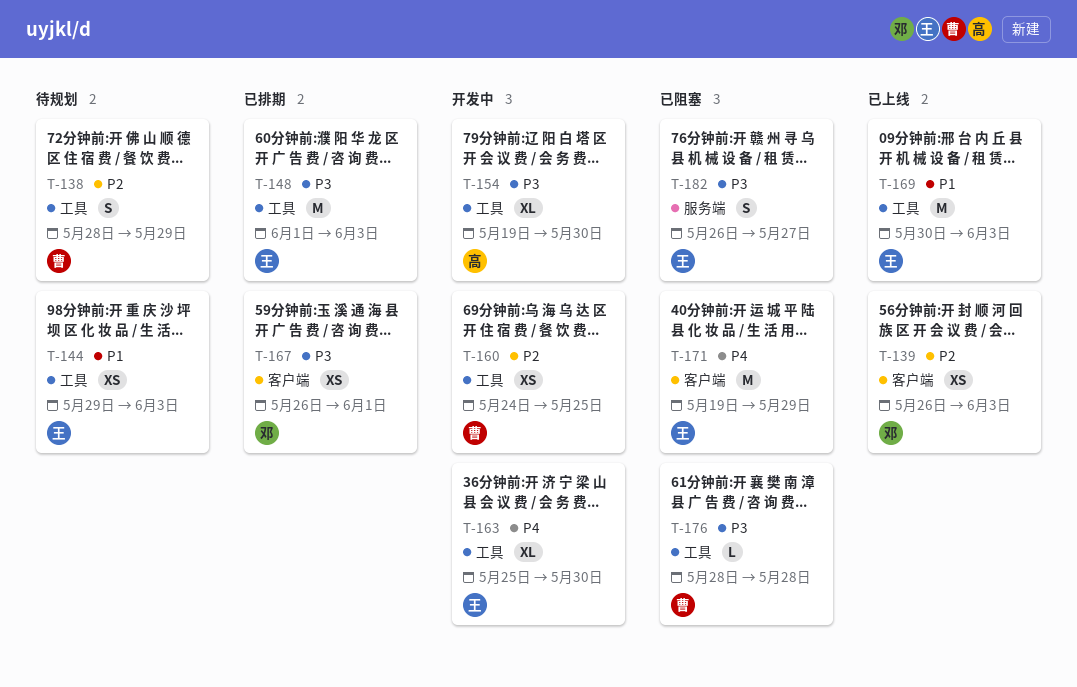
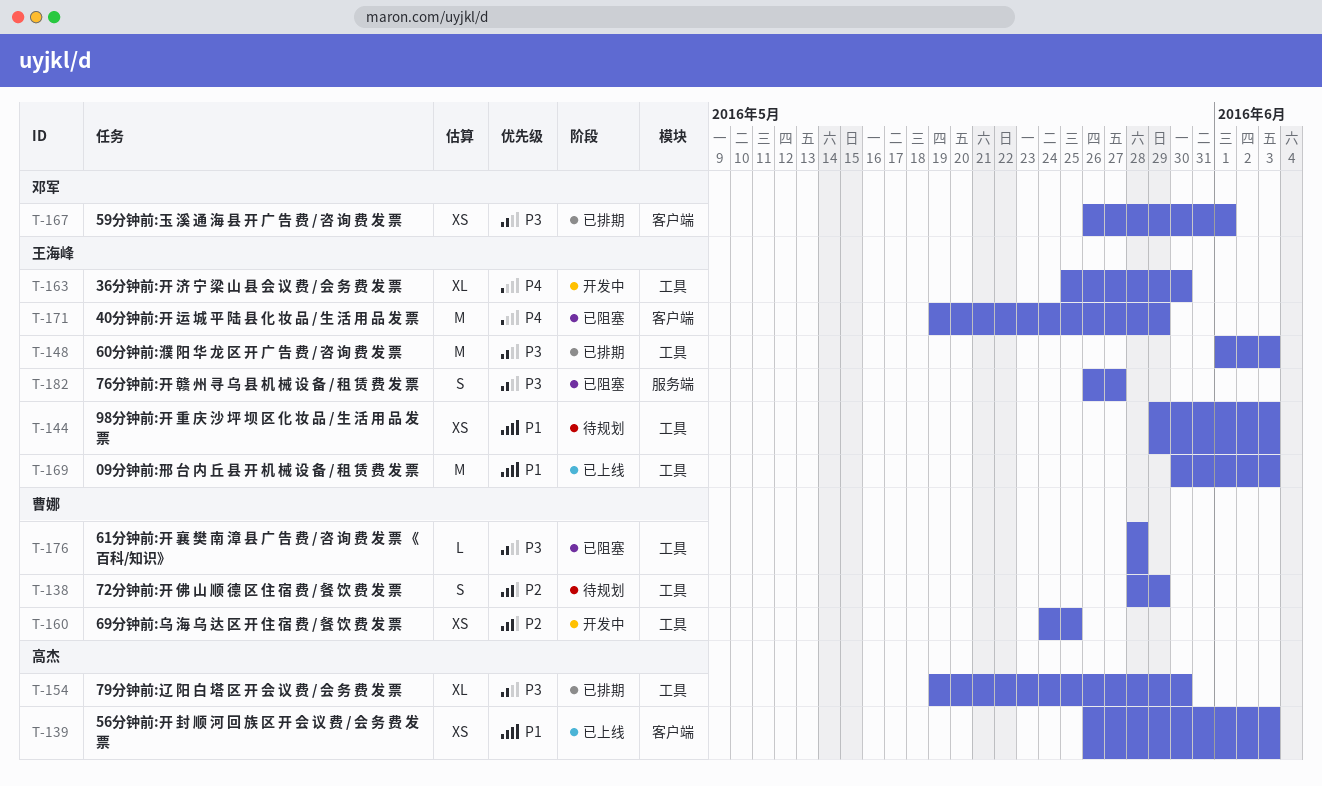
T-139, owner: 邓军 -> 高杰
T-139, priority: P2 -> P1
T-154, status: 开发中 -> 已排期

